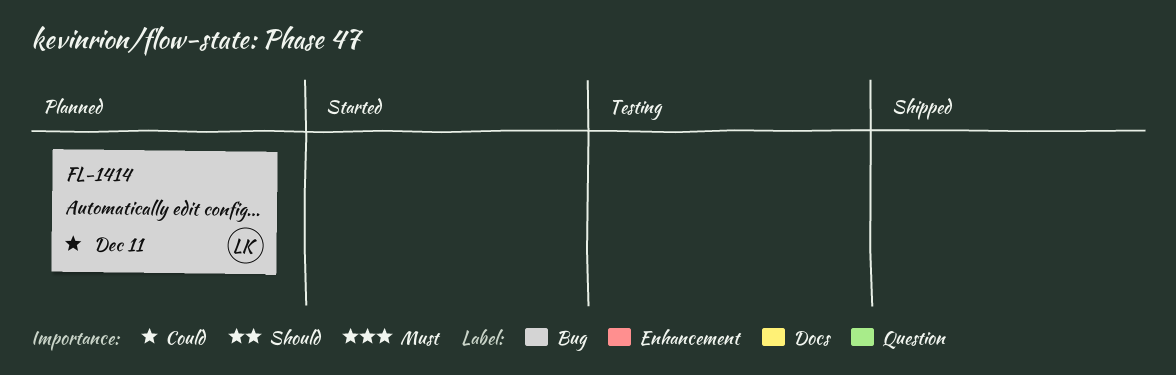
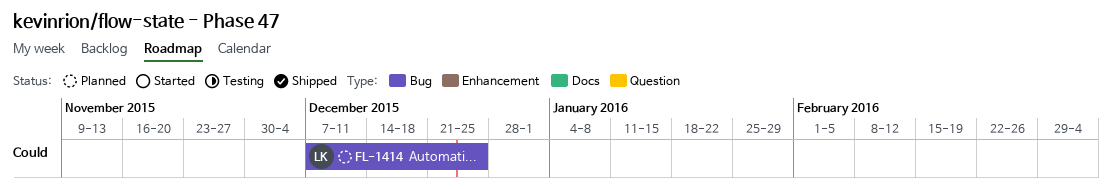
FL-1414, due: Dec 11 -> Dec 25

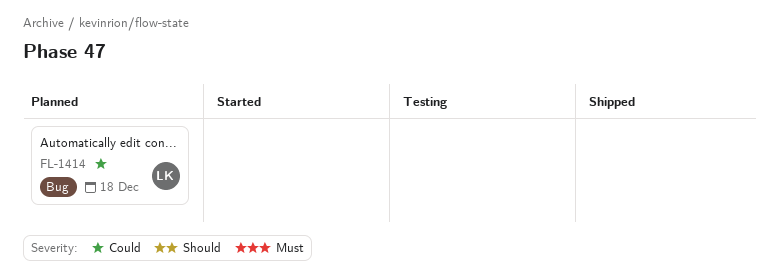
FL-1414, due: Dec 25 -> Dec 18

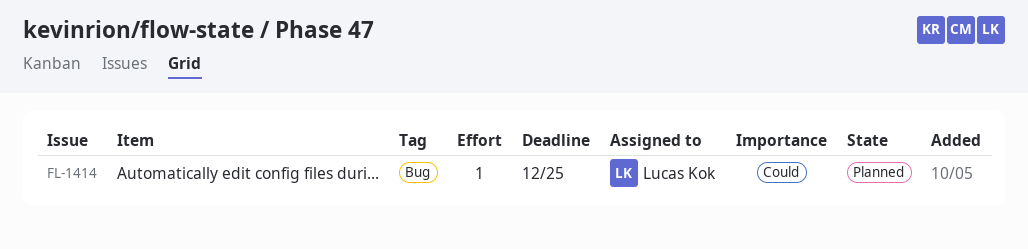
FL-1414, due: Dec 18 -> Dec 25

